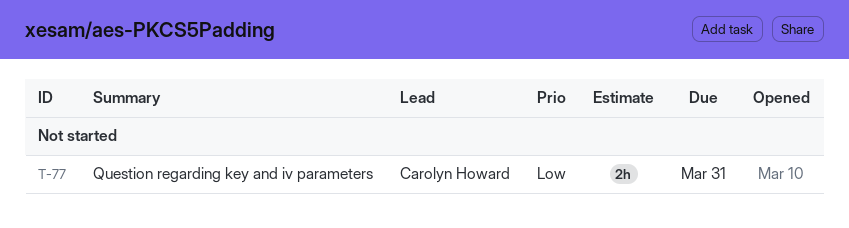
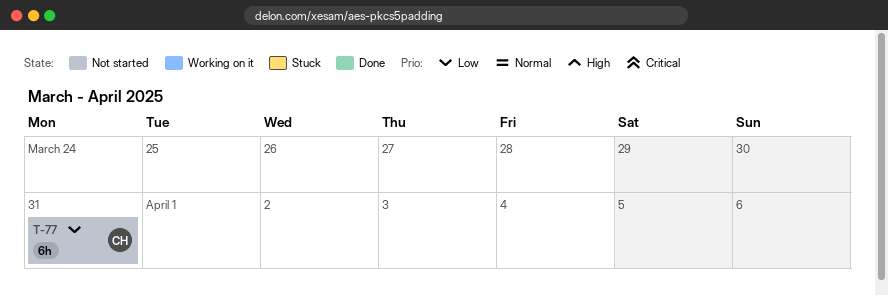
T-77, estimate: 2h -> 6h

